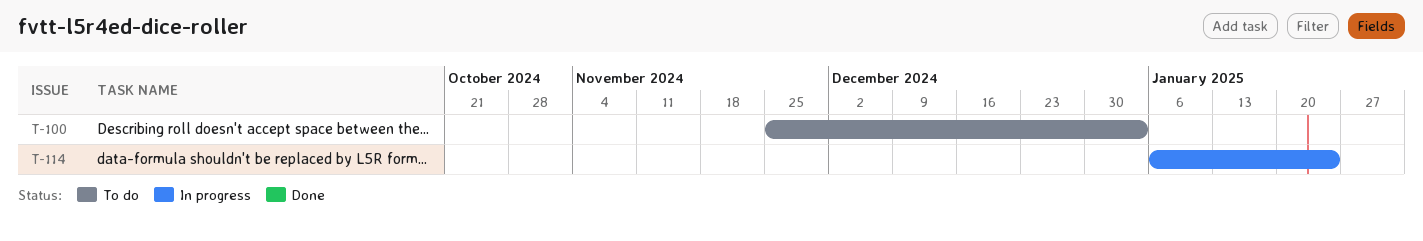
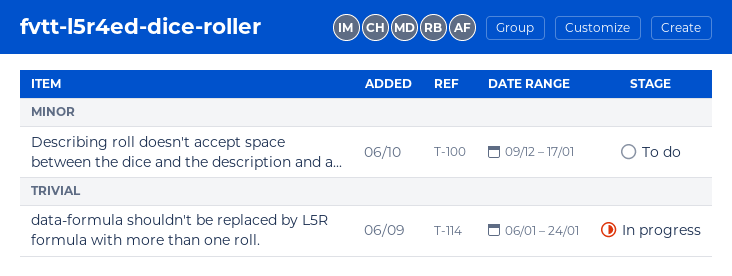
T-100, start: Nov 25 -> Dec 9
T-100, due: Jan 3 -> Jan 17

